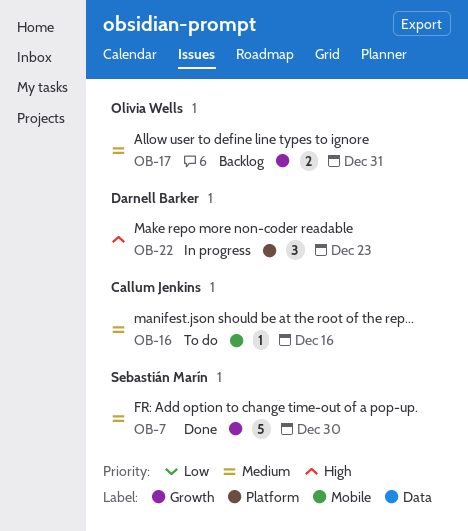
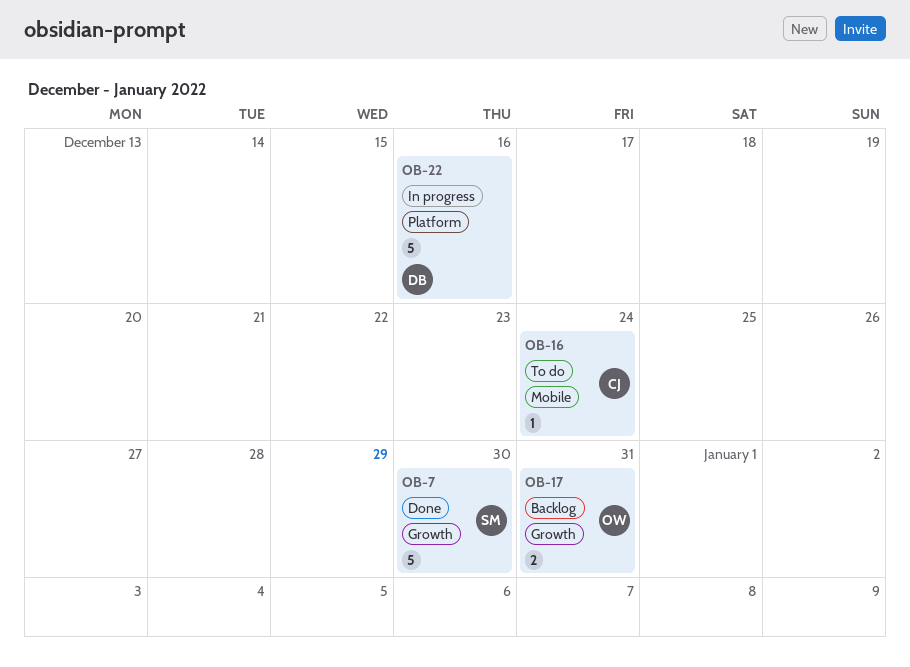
OB-16, due: Dec 16 -> Dec 24
OB-22, estimate: 3 -> 5
OB-22, due: Dec 23 -> Dec 16

